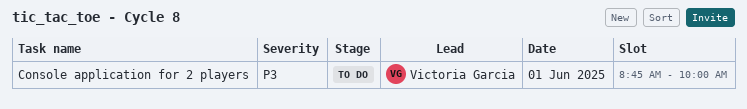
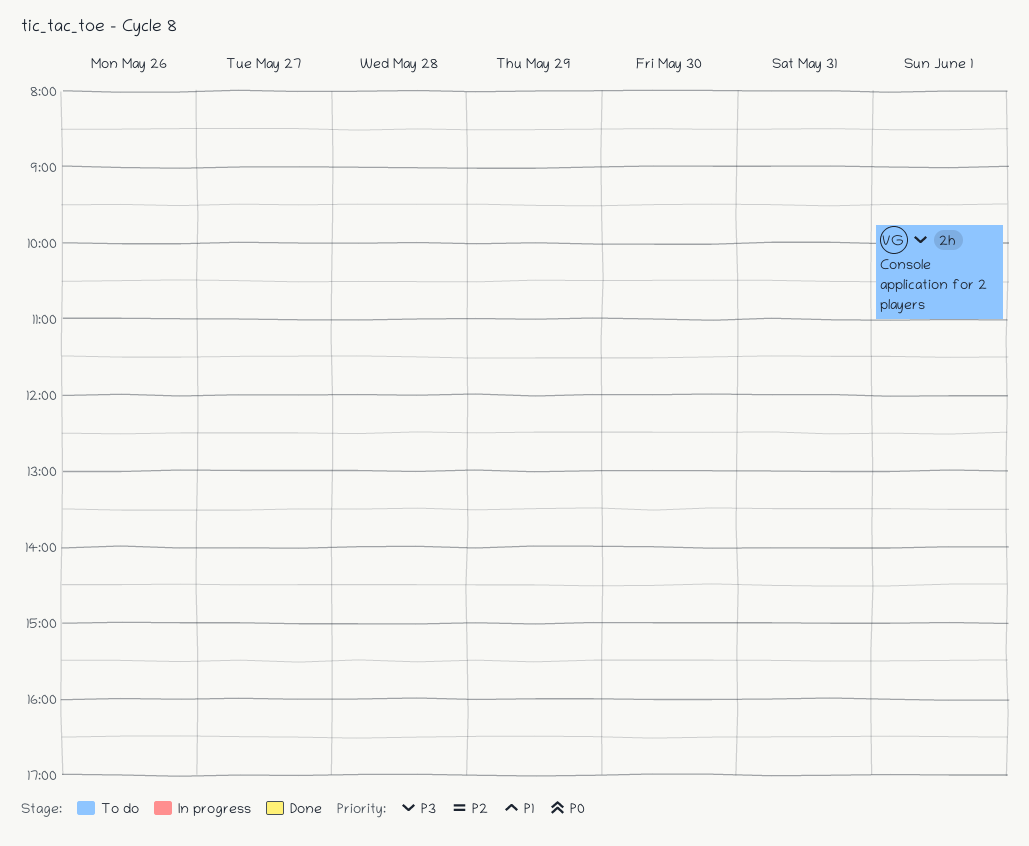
Console application for 2 players, begins: 08:45 -> 09:45
Console application for 2 players, ends: 10:00 -> 11:00

